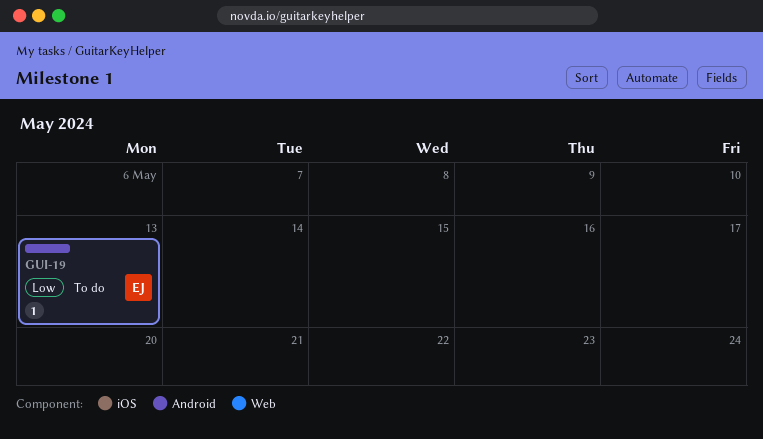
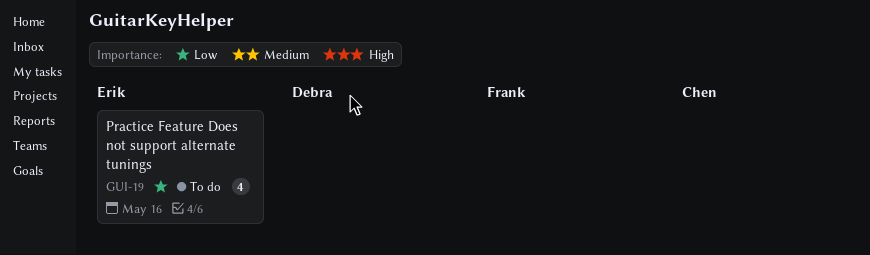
GUI-19, estimate: 1 -> 4
GUI-19, due: May 13 -> May 16

